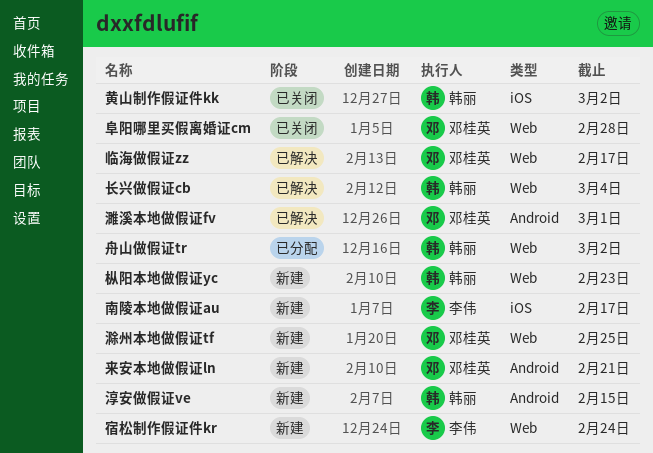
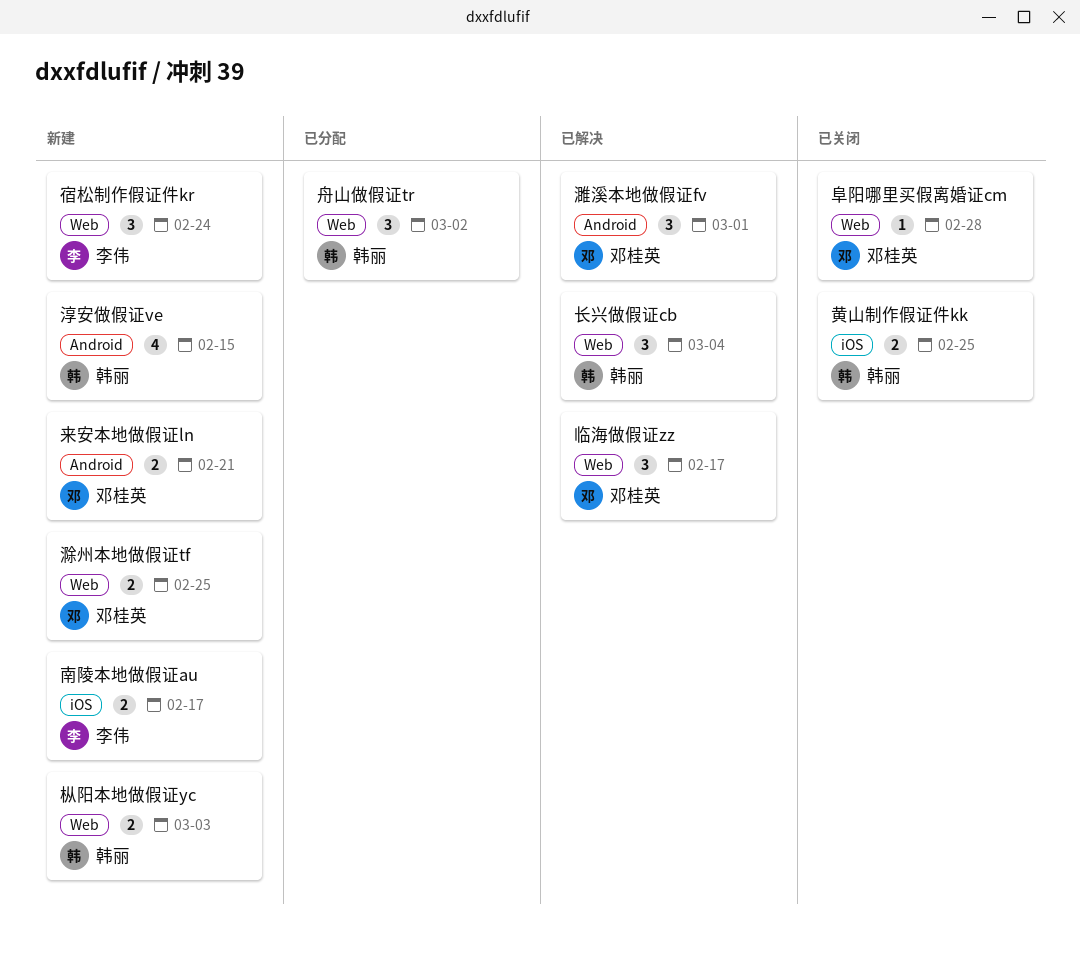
枞阳本地做假证yc, due: Feb 23 -> Mar 3
黄山制作假证件kk, due: Mar 2 -> Feb 25

